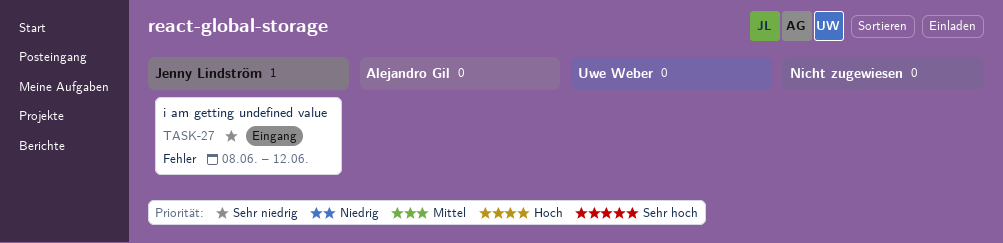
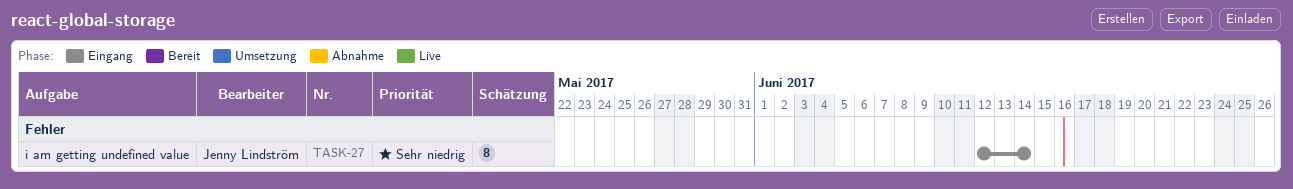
TASK-27, start: Jun 8 -> Jun 12
TASK-27, due: Jun 12 -> Jun 14

